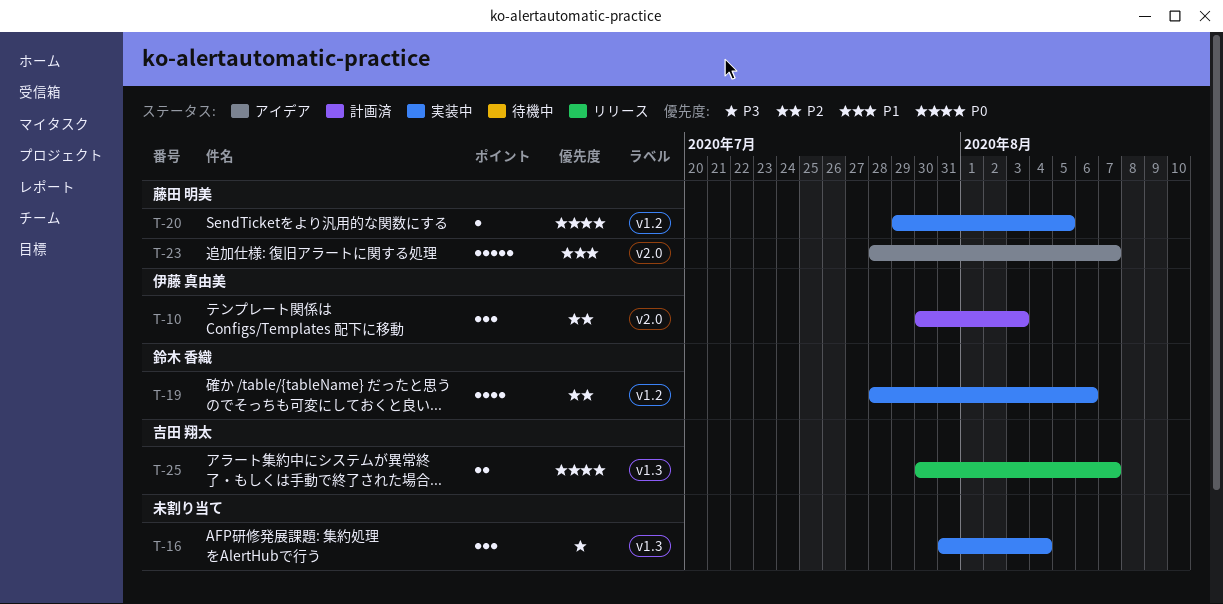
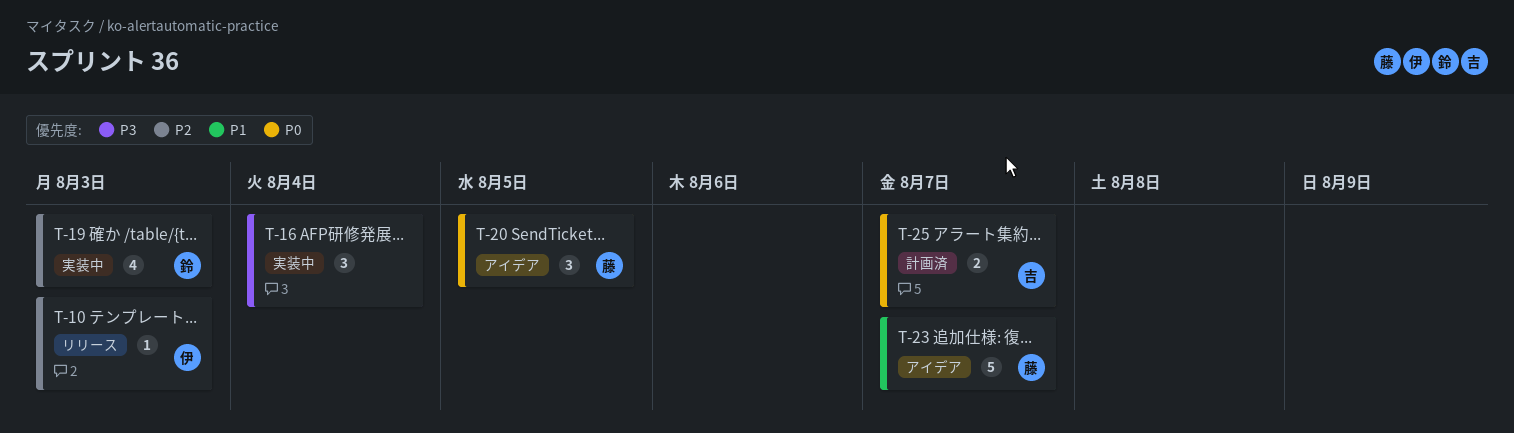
T-10, status: 計画済 -> リリース
T-10, estimate: 3 -> 1
T-19, due: Aug 6 -> Aug 3
T-20, status: 実装中 -> アイデア
T-20, estimate: 1 -> 3
T-25, status: リリース -> 計画済

